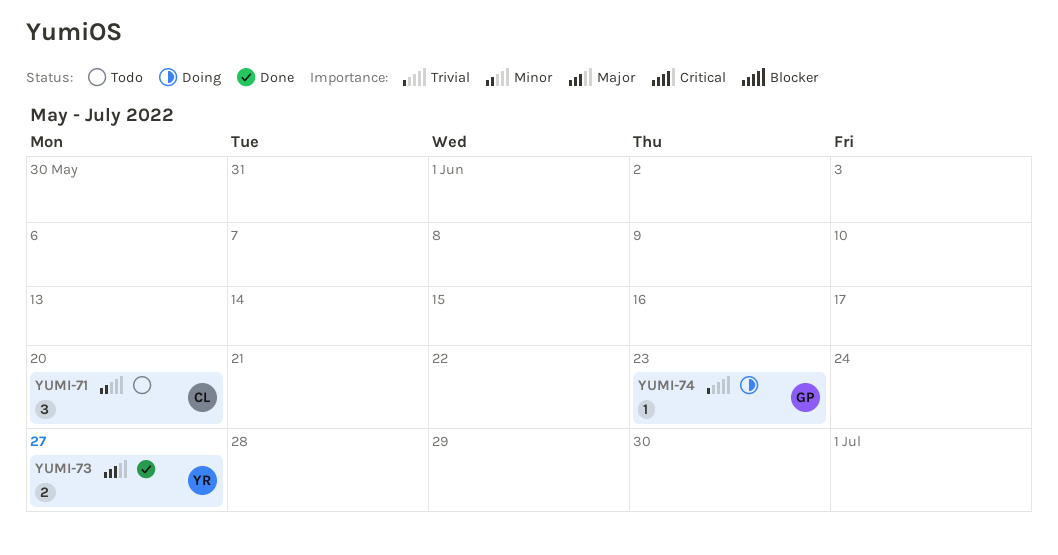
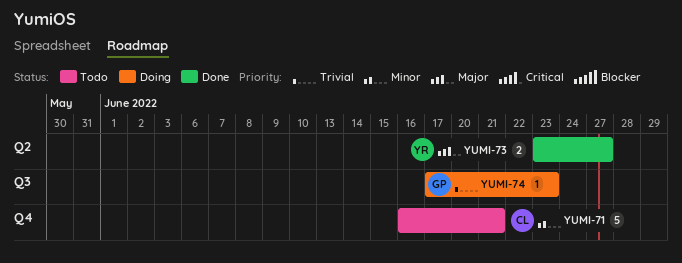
YUMI-71, estimate: 3 -> 5
YUMI-71, due: Jun 20 -> Jun 21

